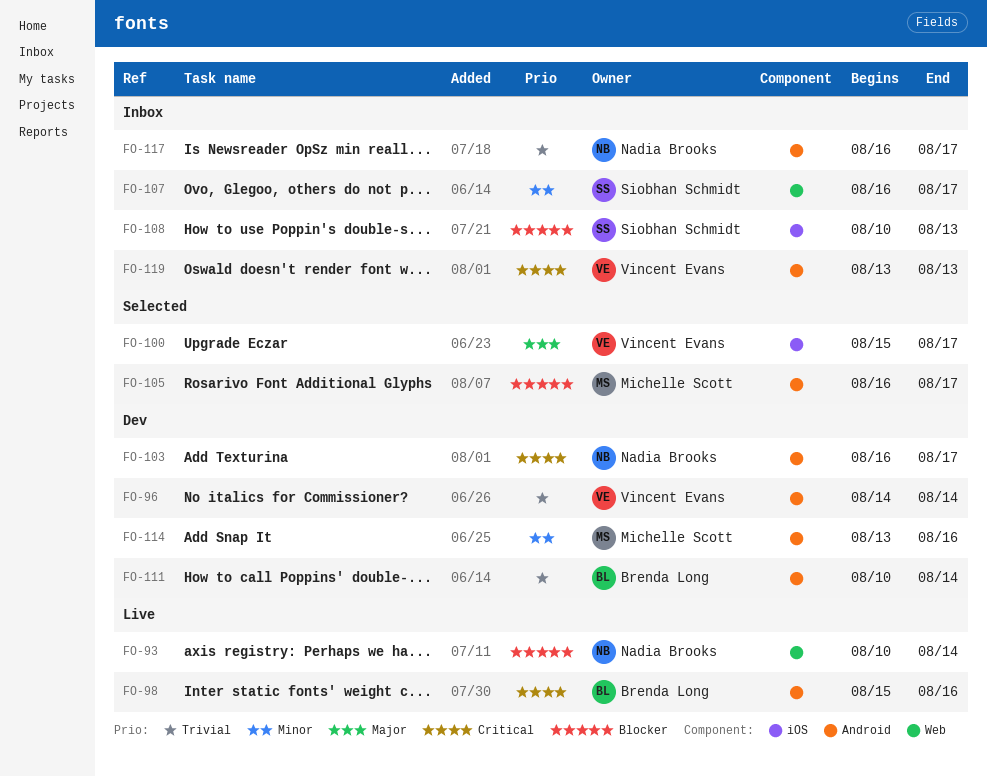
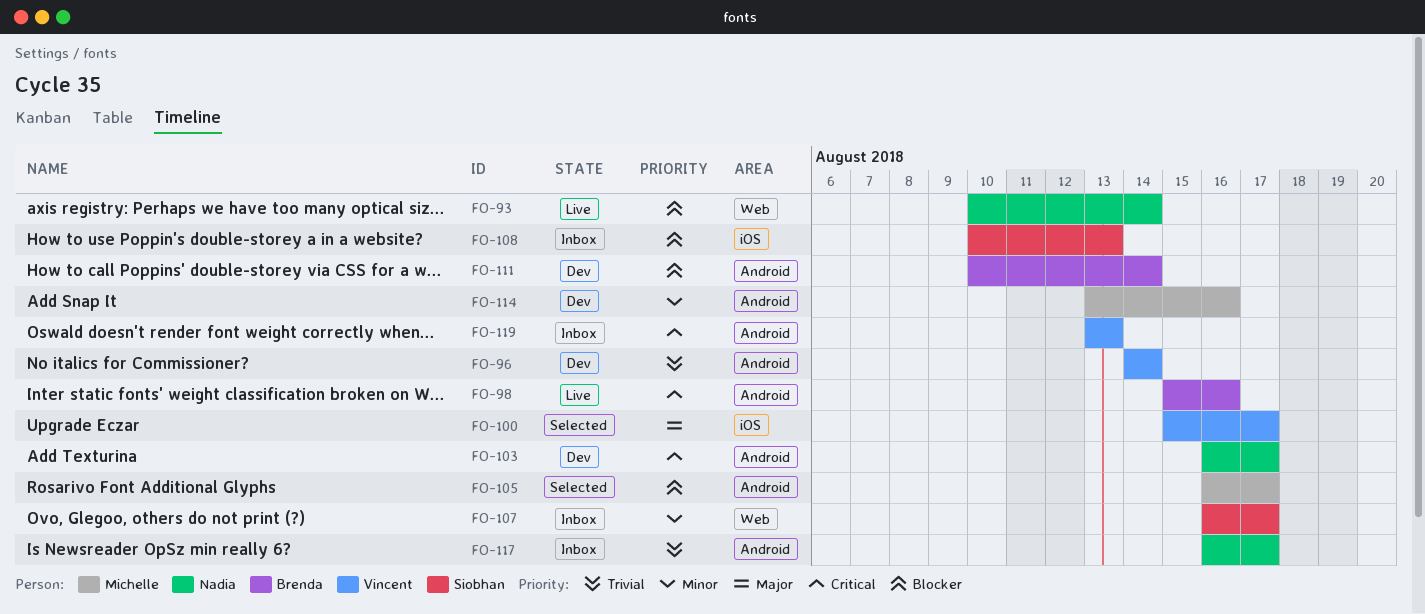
FO-111, priority: Trivial -> Blocker

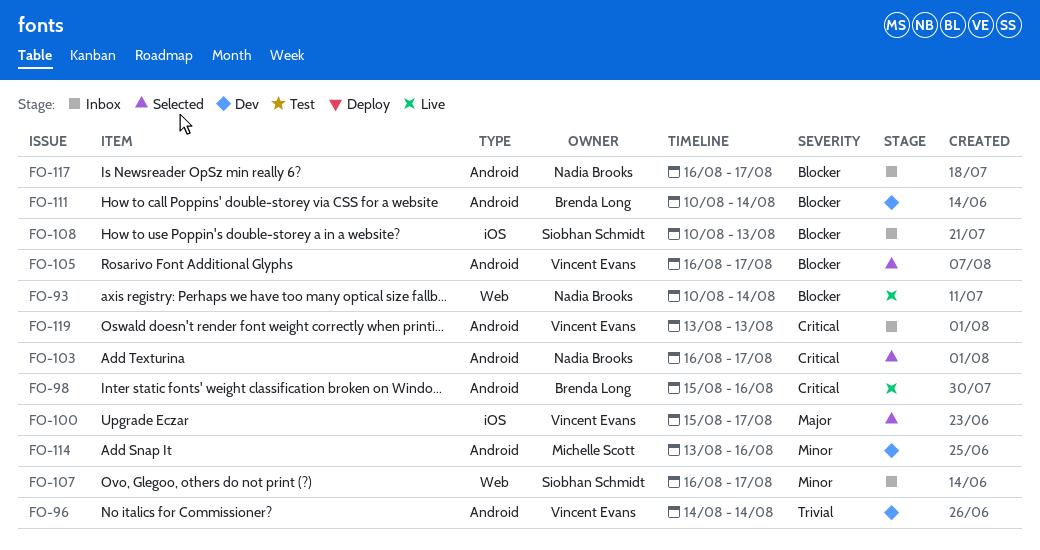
FO-103, status: Dev -> Selected
FO-105, owner: Michelle Scott -> Vincent Evans
FO-117, priority: Trivial -> Blocker

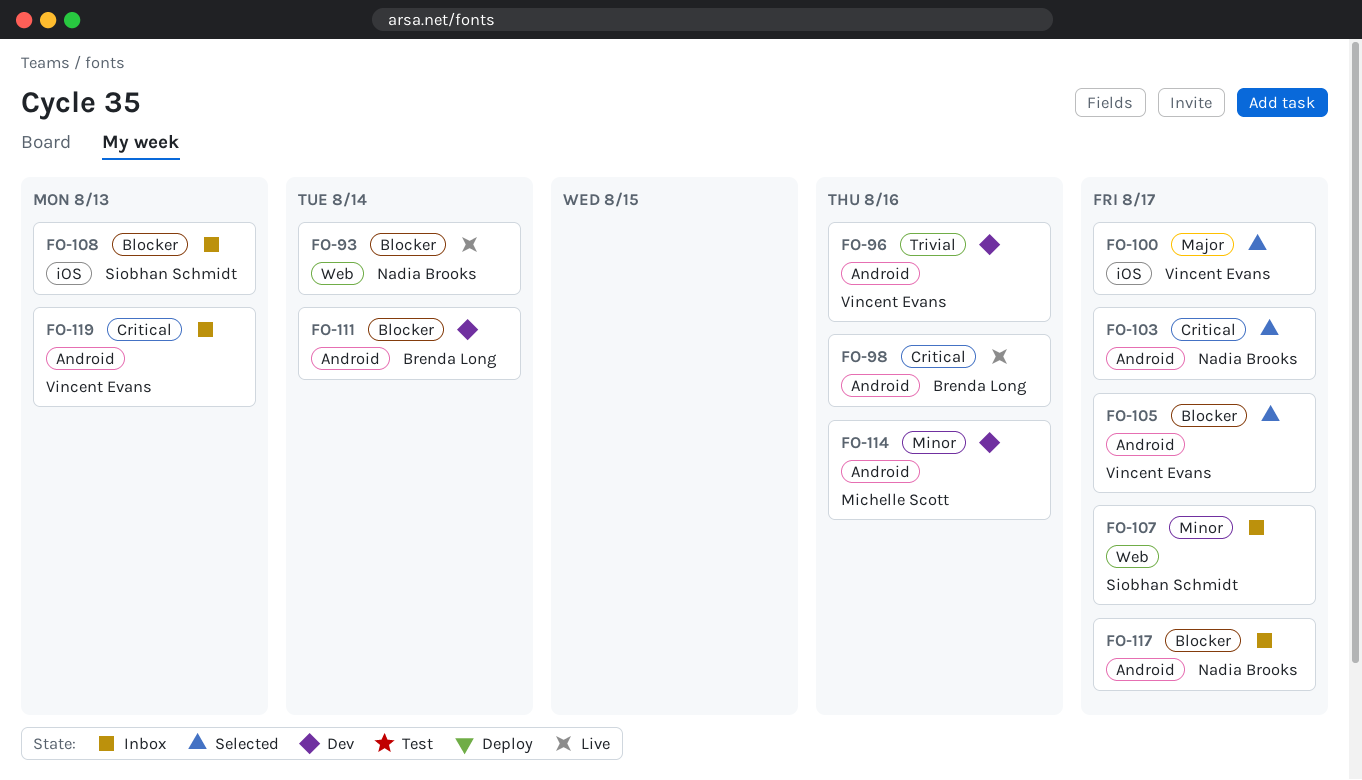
FO-96, due: Aug 14 -> Aug 16

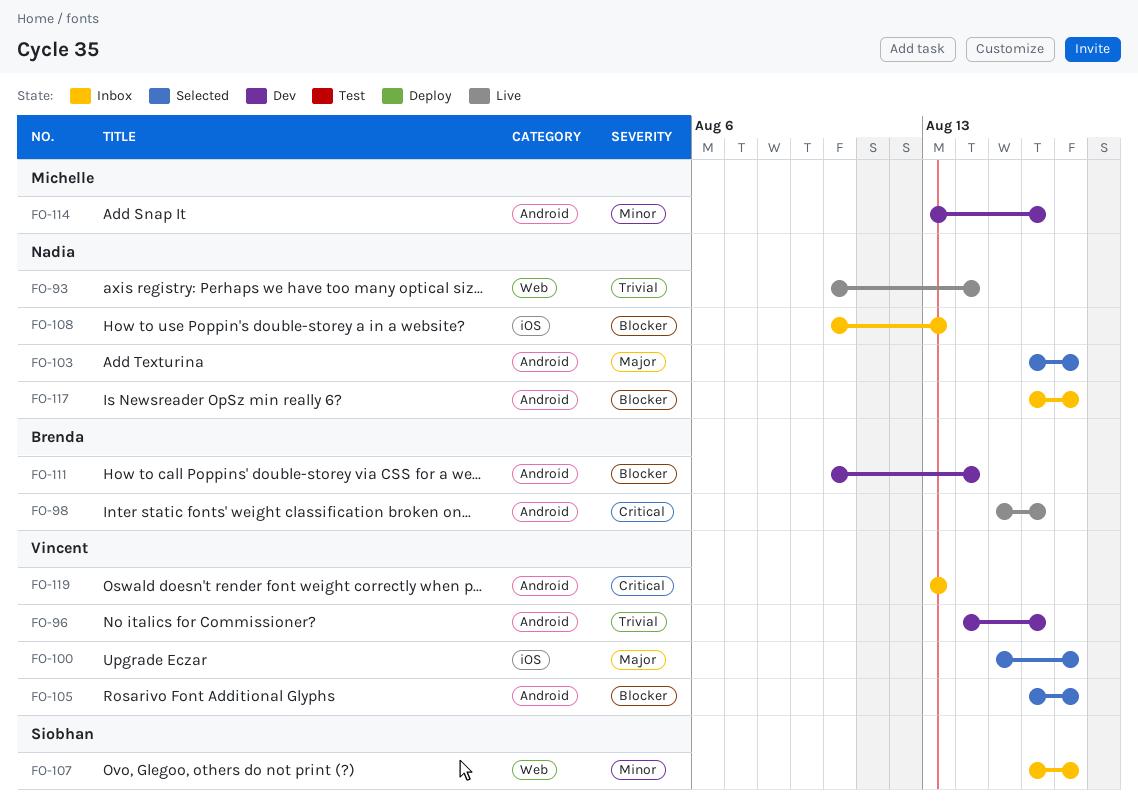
FO-93, priority: Blocker -> Trivial
FO-103, priority: Critical -> Major
FO-108, owner: Siobhan Schmidt -> Nadia Brooks

